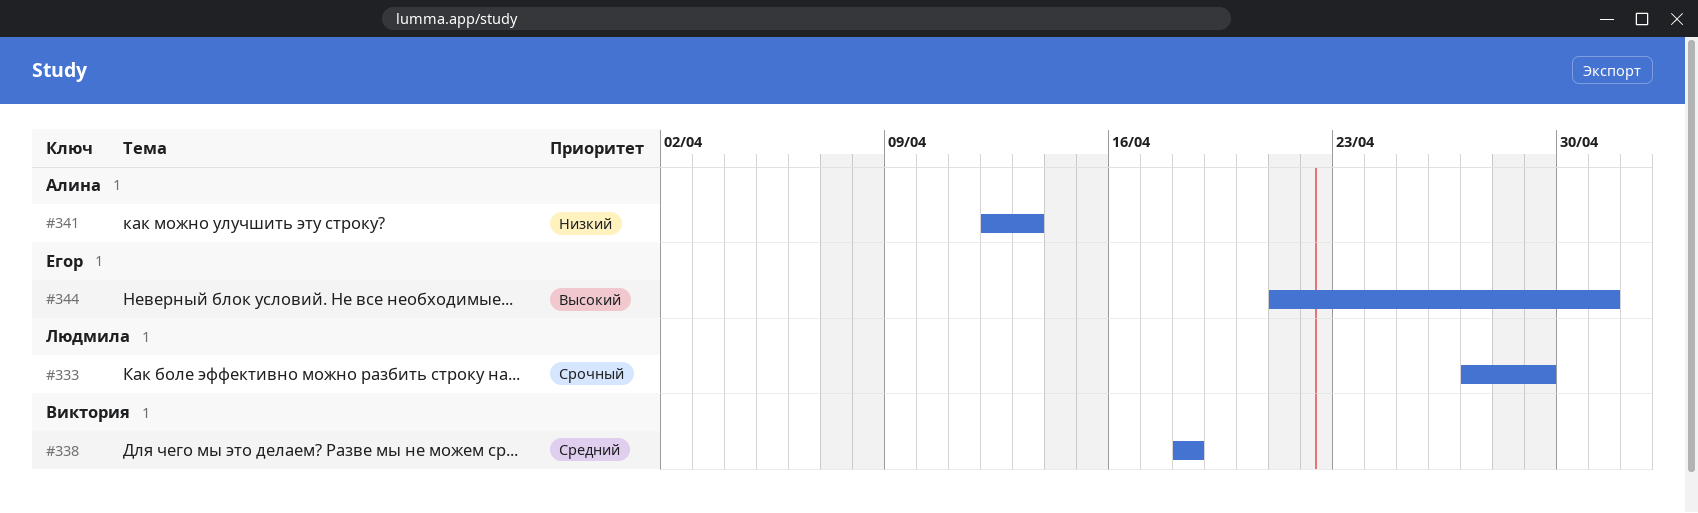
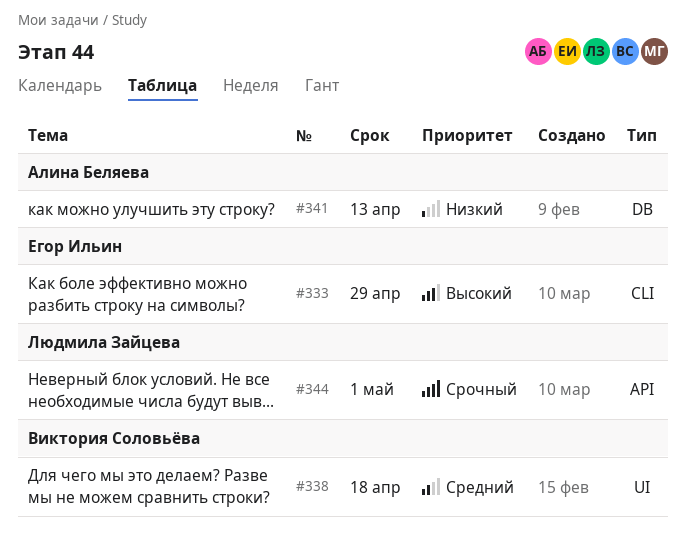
#333, owner: Людмила Зайцева -> Егор Ильин
#333, priority: Срочный -> Высокий
#344, owner: Егор Ильин -> Людмила Зайцева
#344, priority: Высокий -> Срочный

